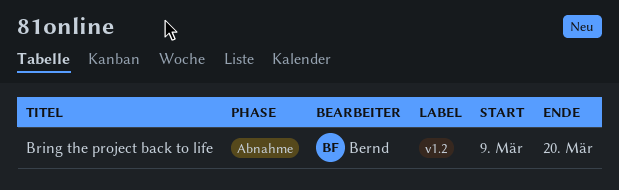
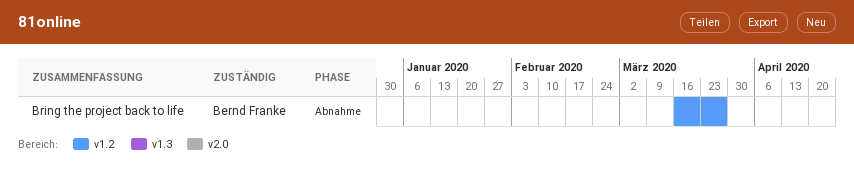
Bring the project back to life, start: Mar 9 -> Mar 16
Bring the project back to life, due: Mar 20 -> Mar 27

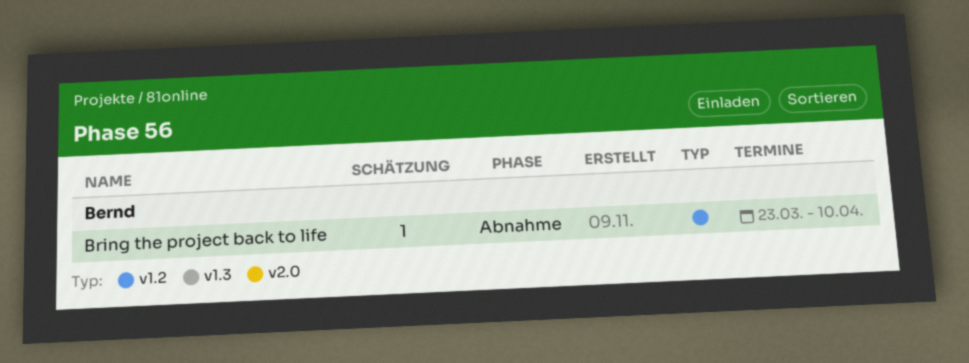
Bring the project back to life, start: Mar 16 -> Mar 23
Bring the project back to life, due: Mar 27 -> Apr 10

